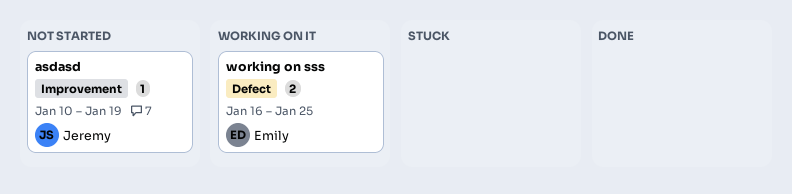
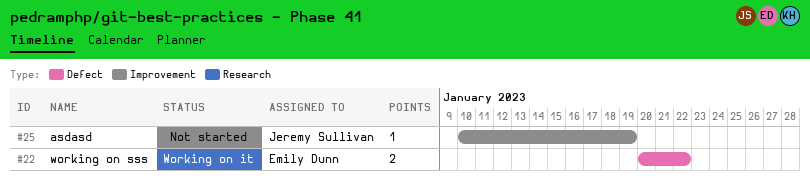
working on sss, start: Jan 16 -> Jan 20
working on sss, due: Jan 25 -> Jan 22

